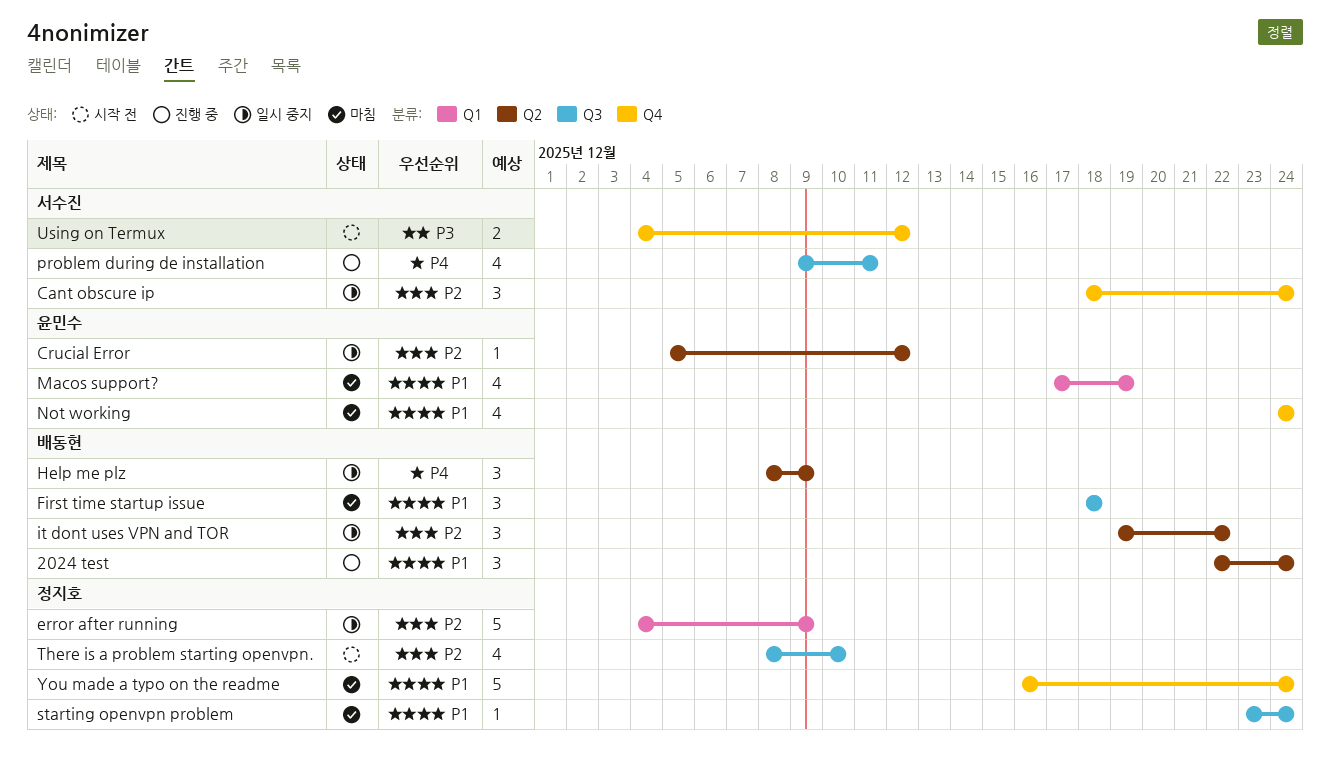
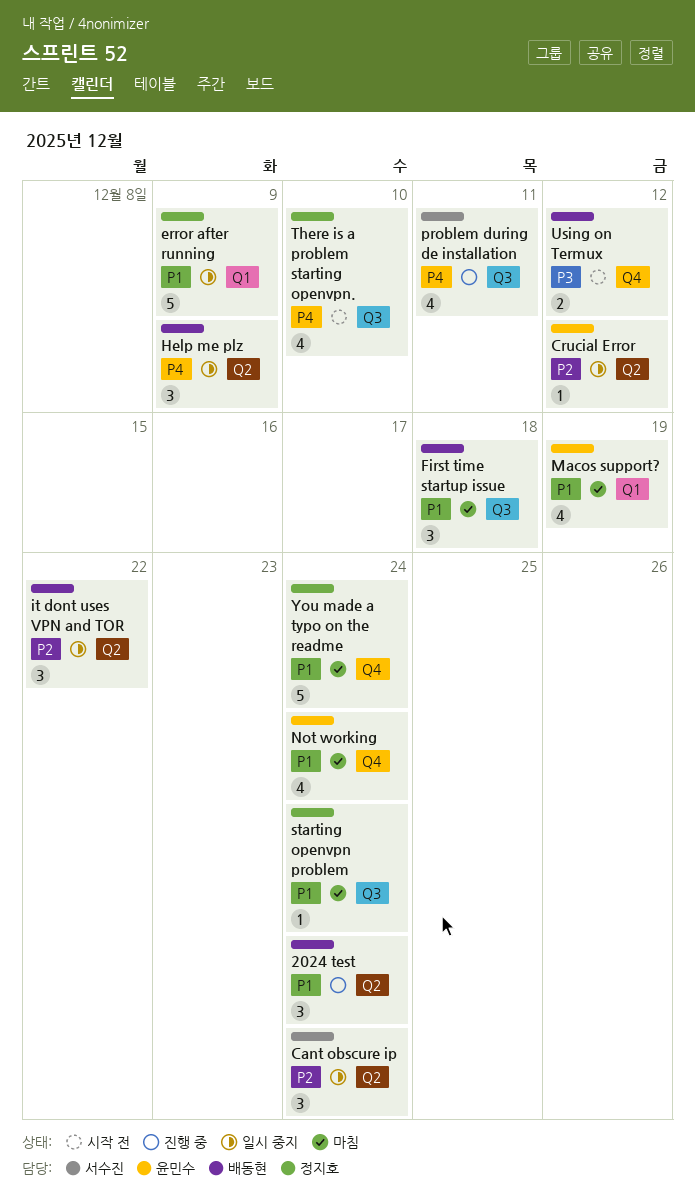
Cant obscure ip, label: Q4 -> Q2
error after running, priority: P2 -> P1
There is a problem starting openvpn., priority: P2 -> P4
Using on Termux, owner: 서수진 -> 배동현

